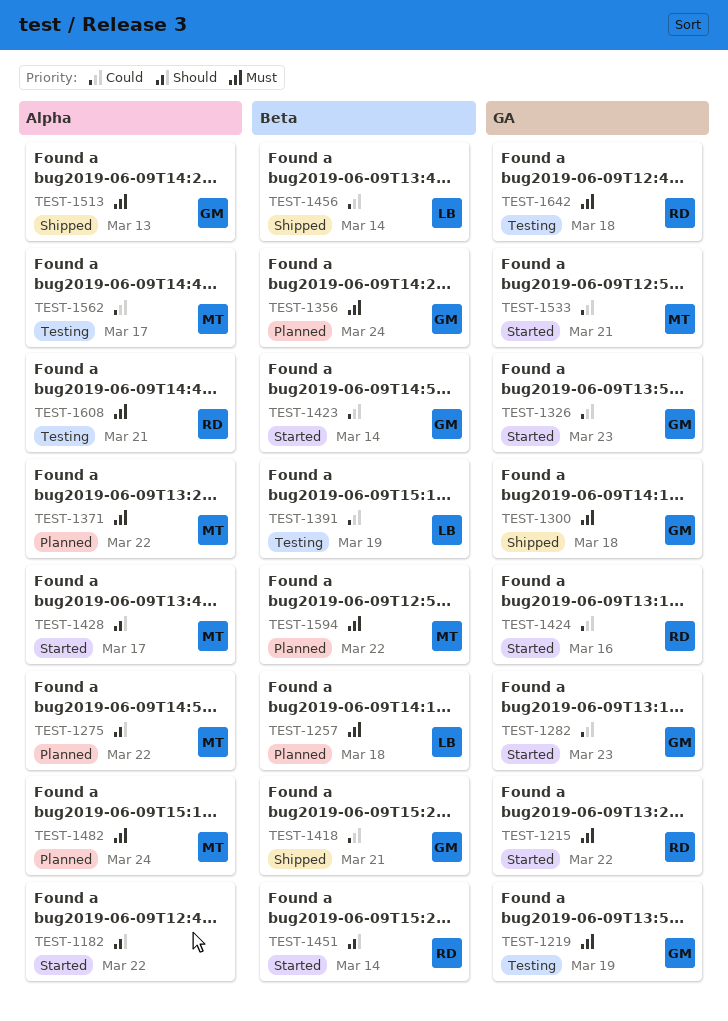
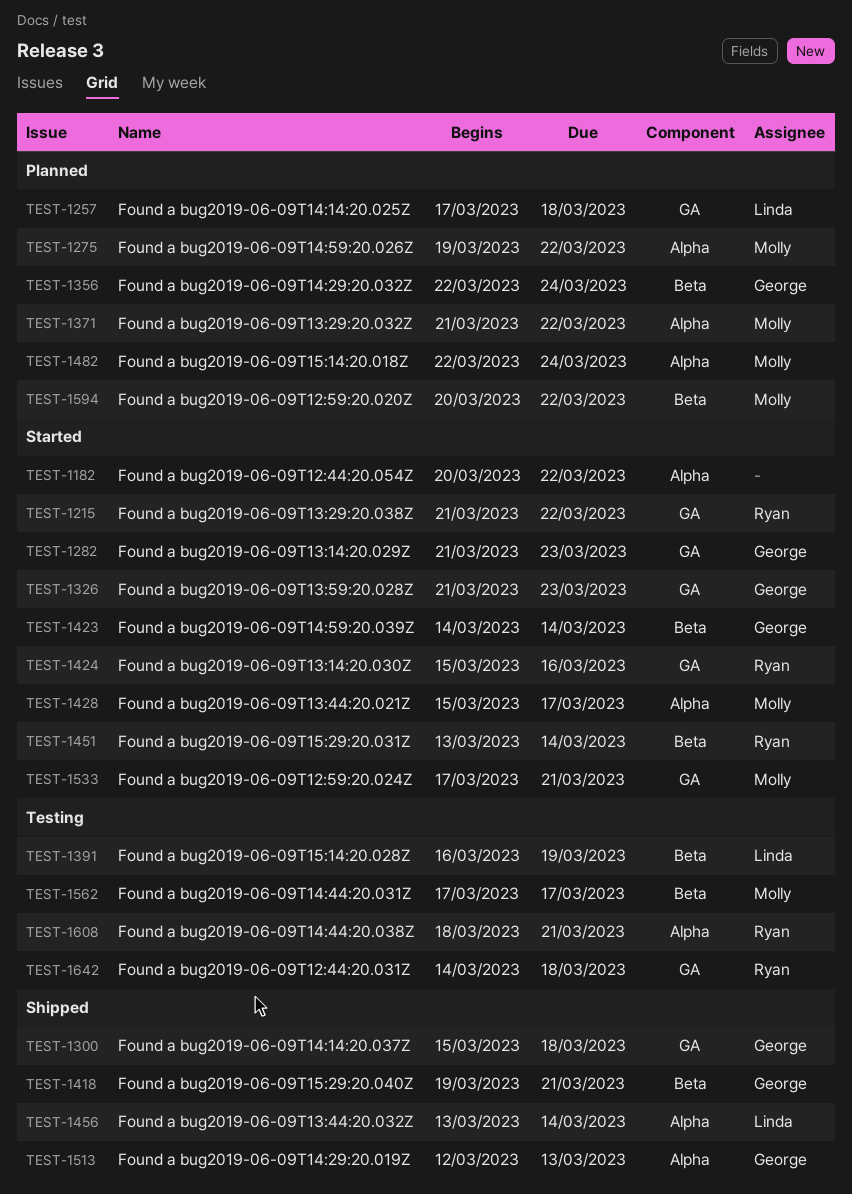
TEST-1219: present -> none
TEST-1257, label: Beta -> GA
TEST-1456, label: Beta -> Alpha
TEST-1562, label: Alpha -> Beta

